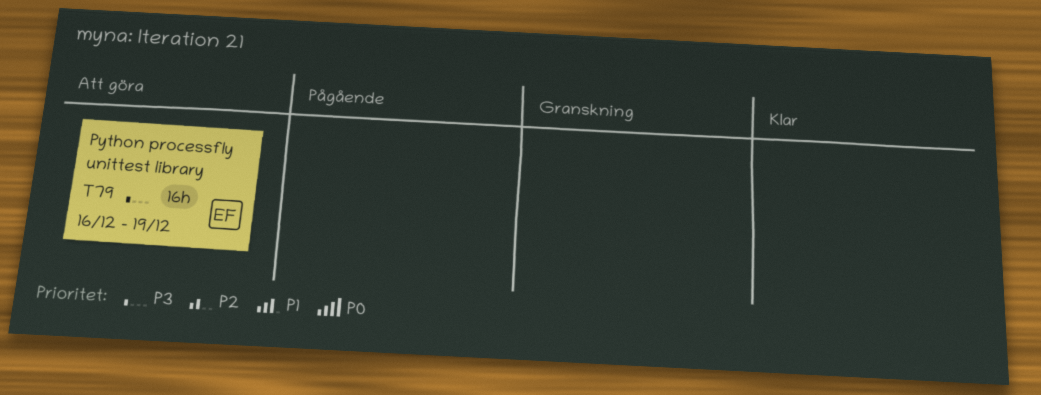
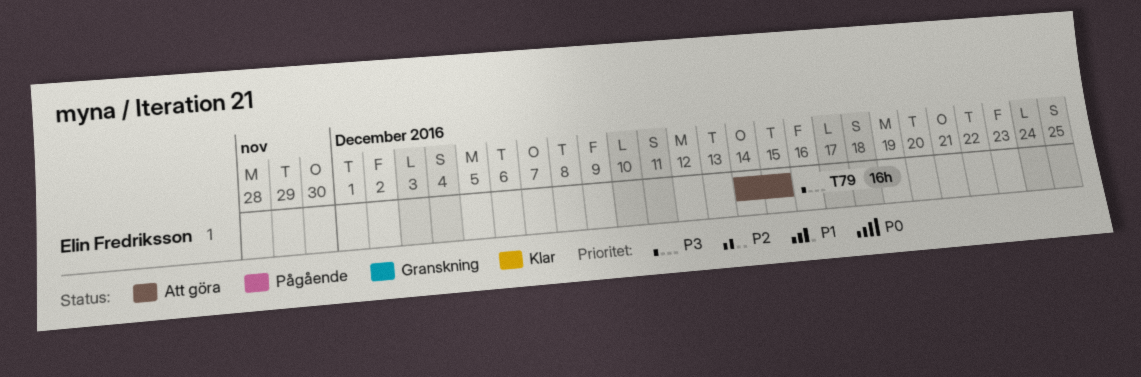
T79, start: Dec 16 -> Dec 14
T79, due: Dec 19 -> Dec 15

